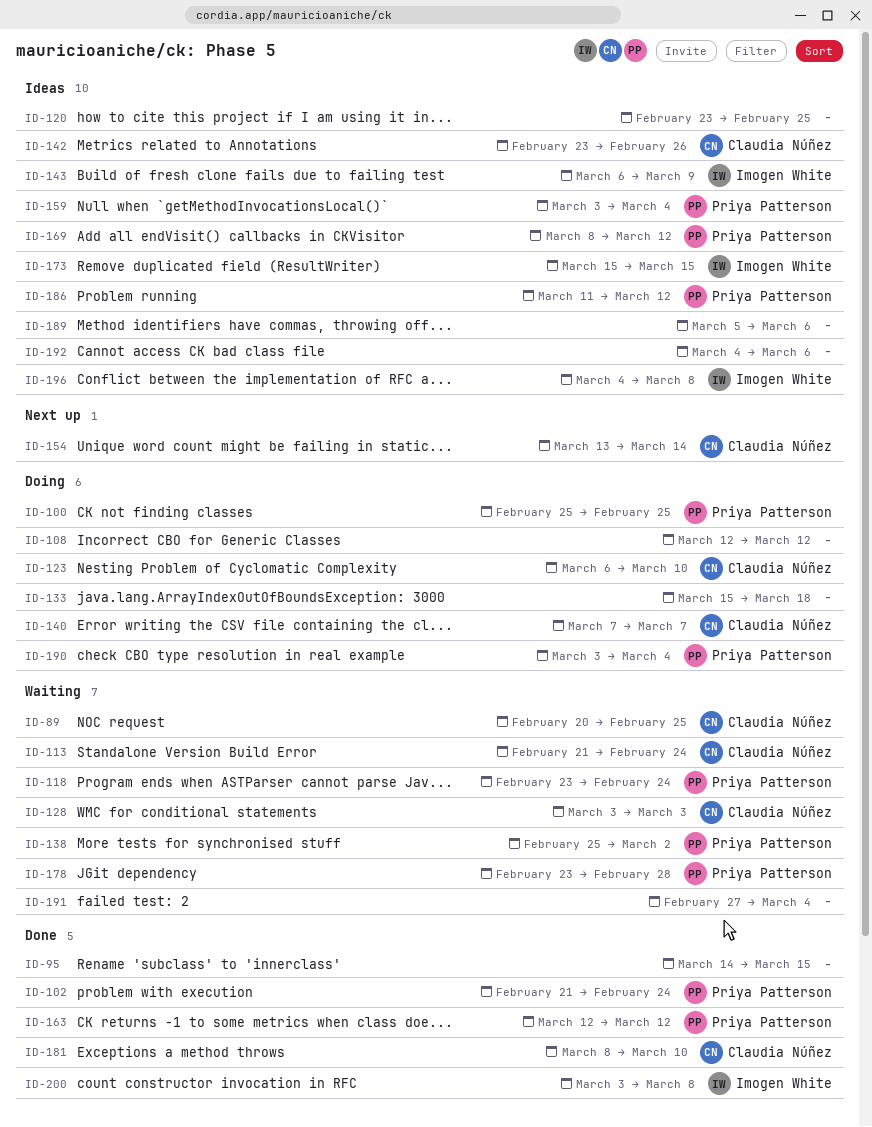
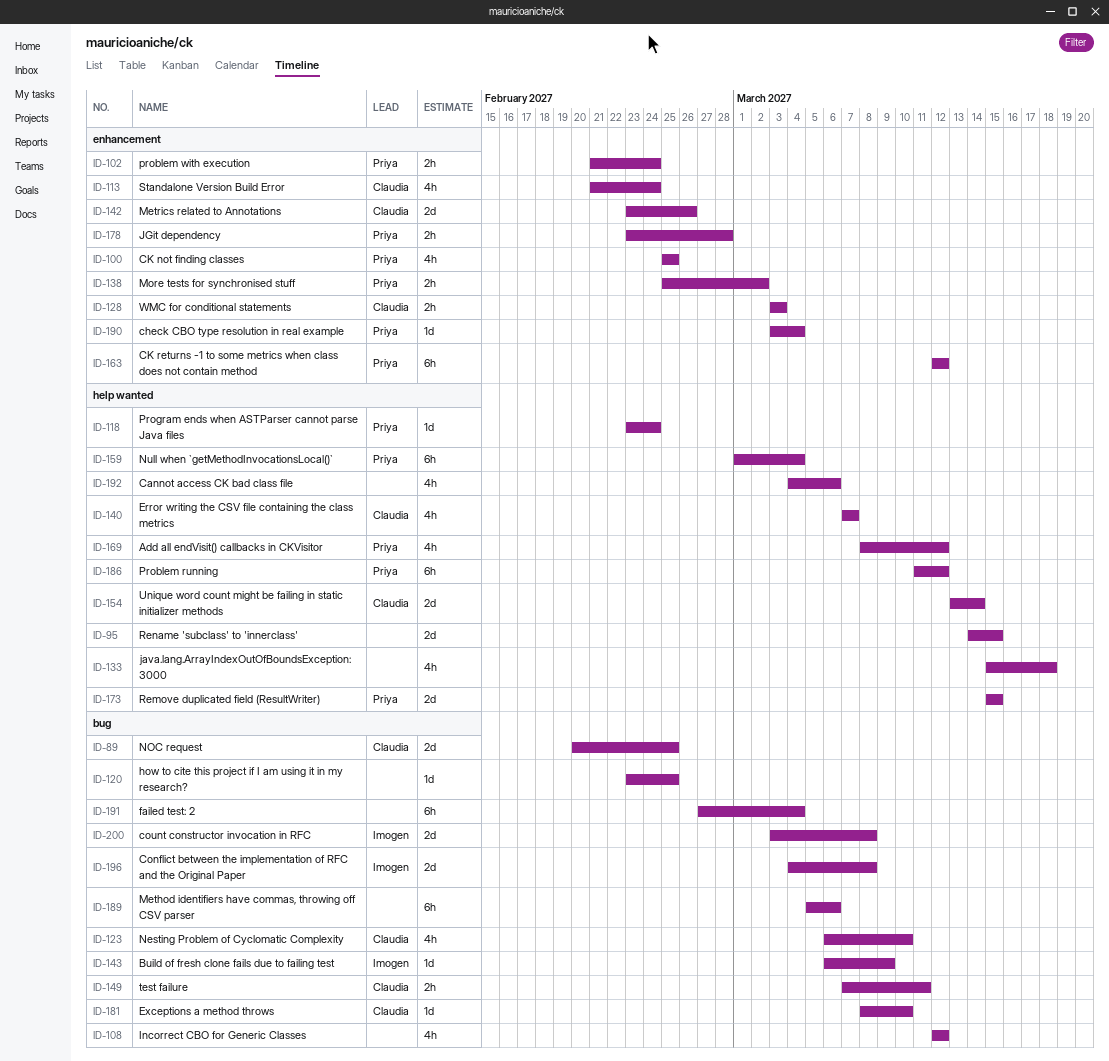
ID-149: none -> present
ID-159, start: Mar 3 -> Mar 1
ID-173, owner: Imogen White -> Priya Patterson

